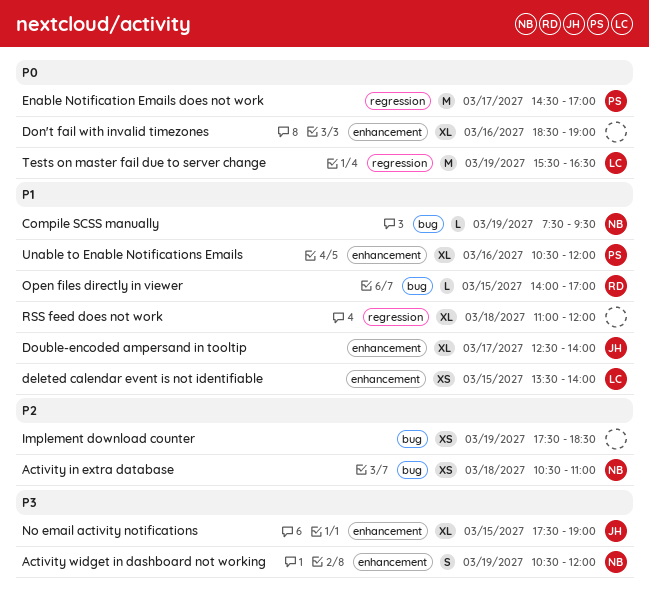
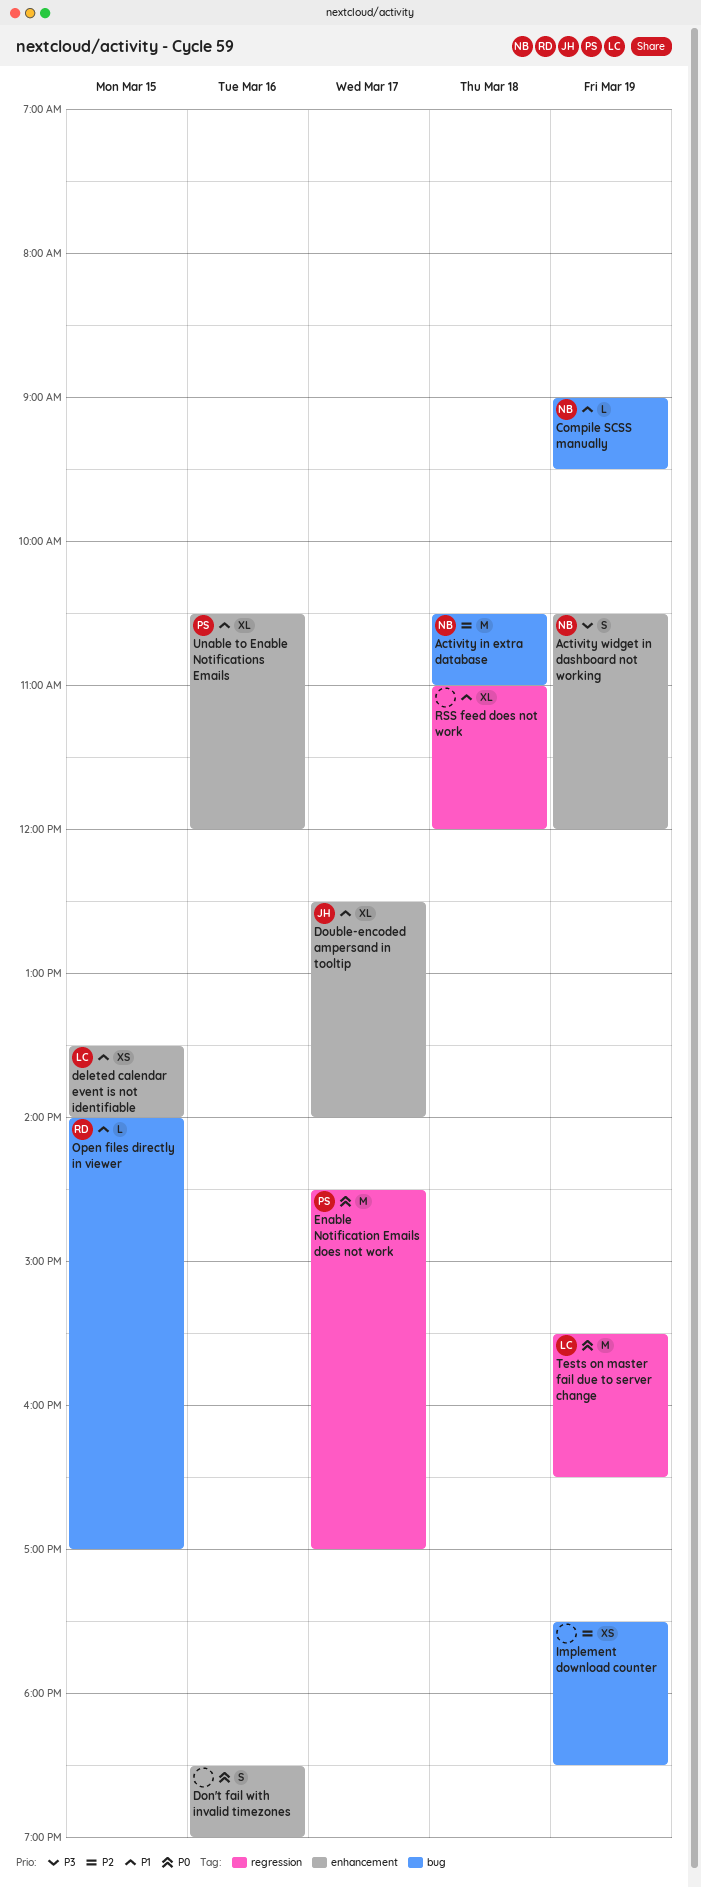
Activity in extra database, estimate: XS -> M
Compile SCSS manually, begins: 07:30 -> 09:00
Don't fail with invalid timezones, estimate: XL -> S
No email activity notifications: present -> none

